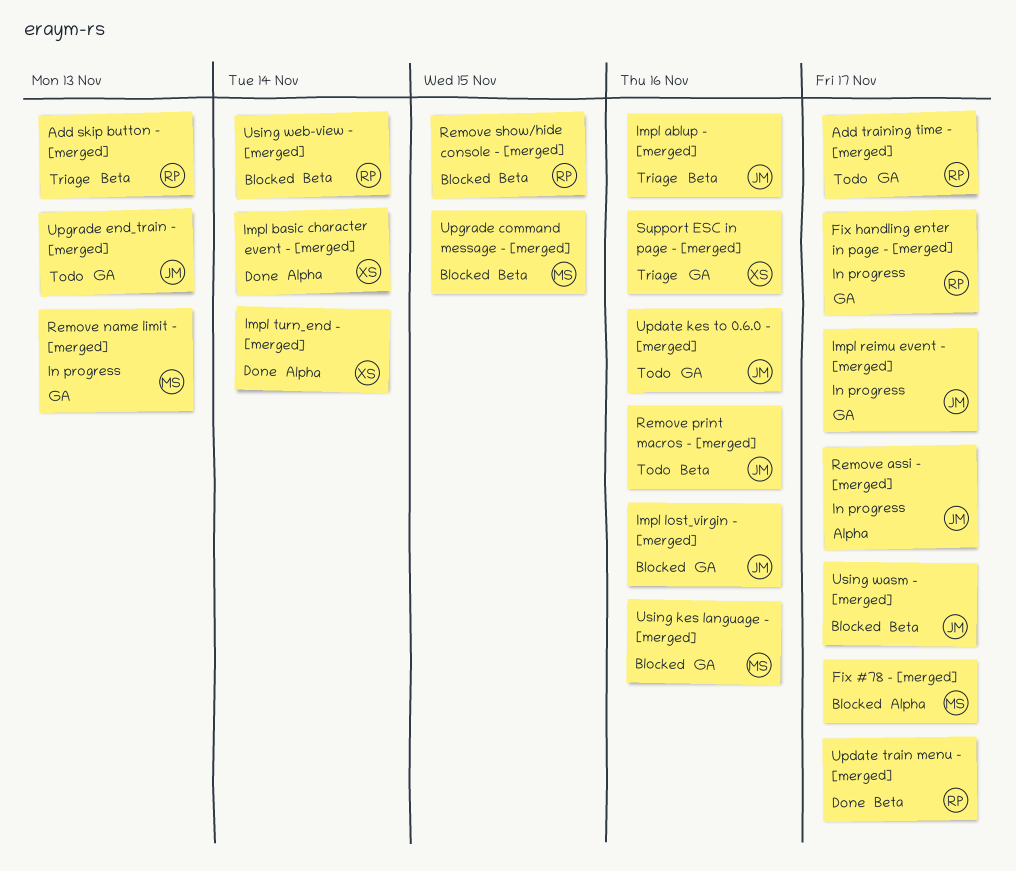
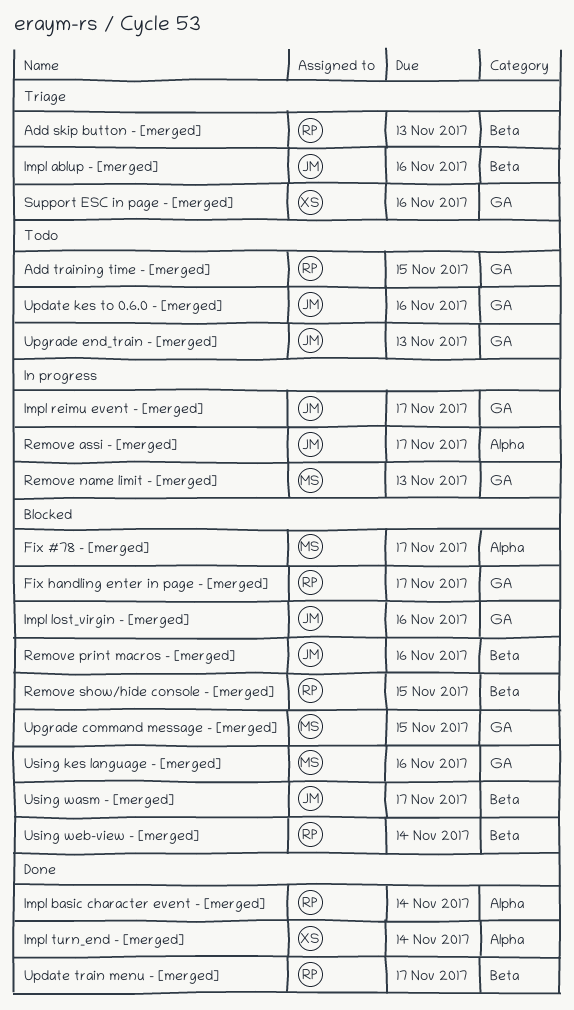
Add training time - [merged], due: Nov 17 -> Nov 15
Fix handling enter in page - [merged], status: In progress -> Blocked
Impl basic character event - [merged], owner: XS -> RP
Remove print macros - [merged], status: Todo -> Blocked
Upgrade command message - [merged], label: Beta -> GA

